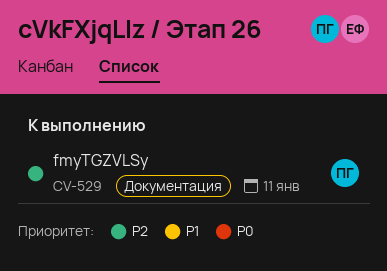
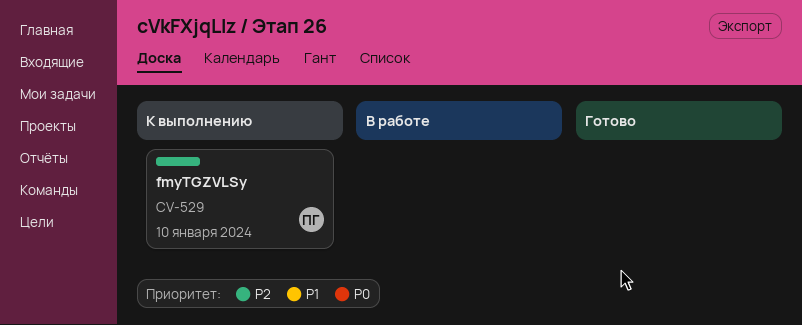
CV-529, due: Jan 11 -> Jan 10

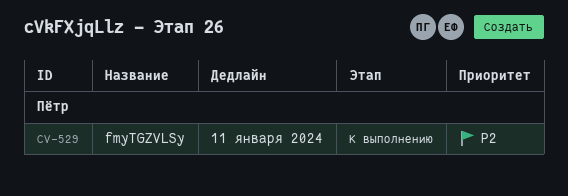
CV-529, due: Jan 10 -> Jan 11

